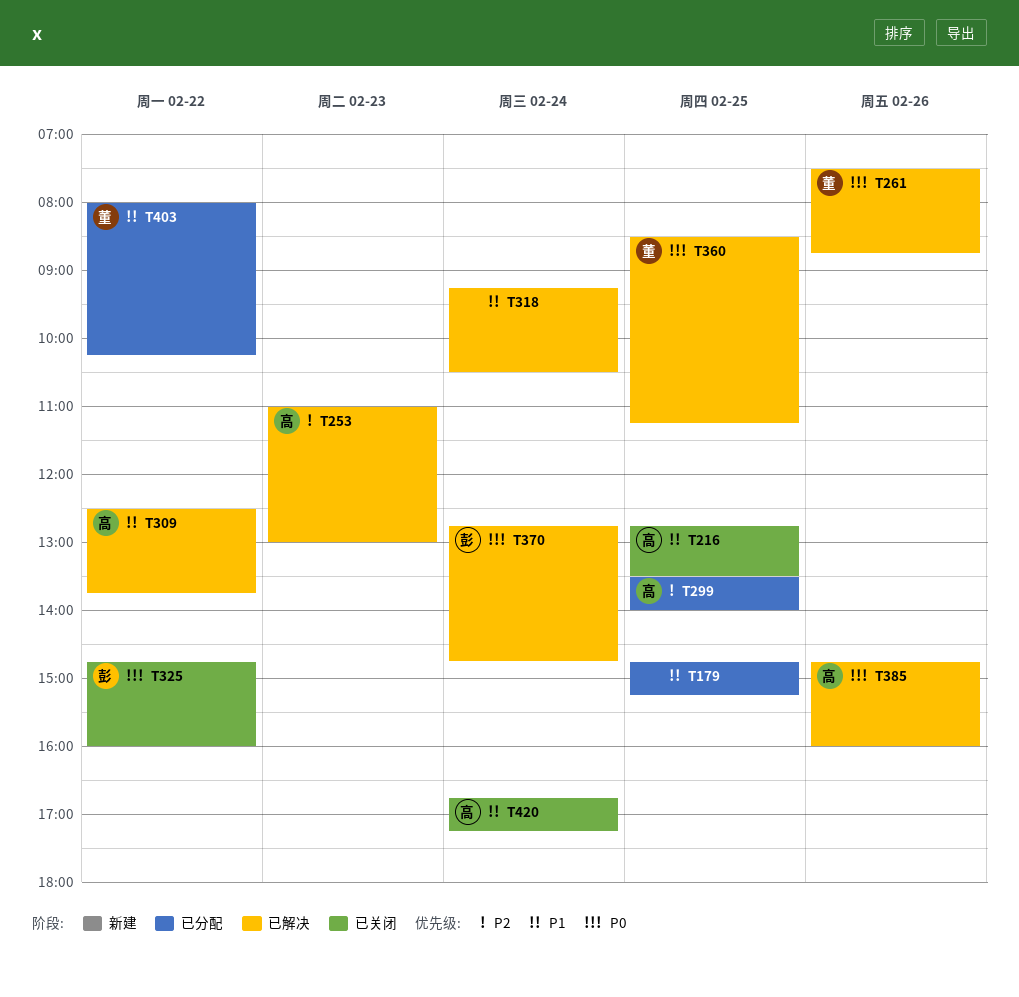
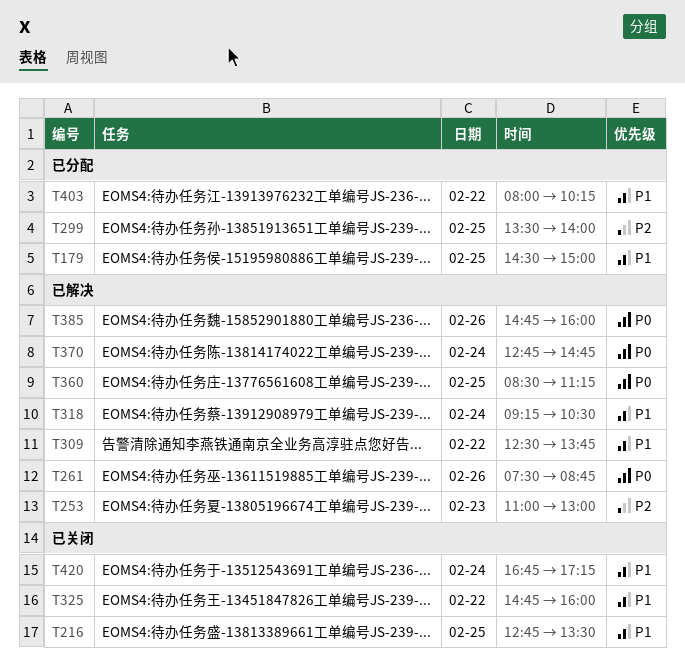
T179, begins: 14:45 -> 14:30
T179, ends: 15:15 -> 15:00
T325, priority: P0 -> P1

